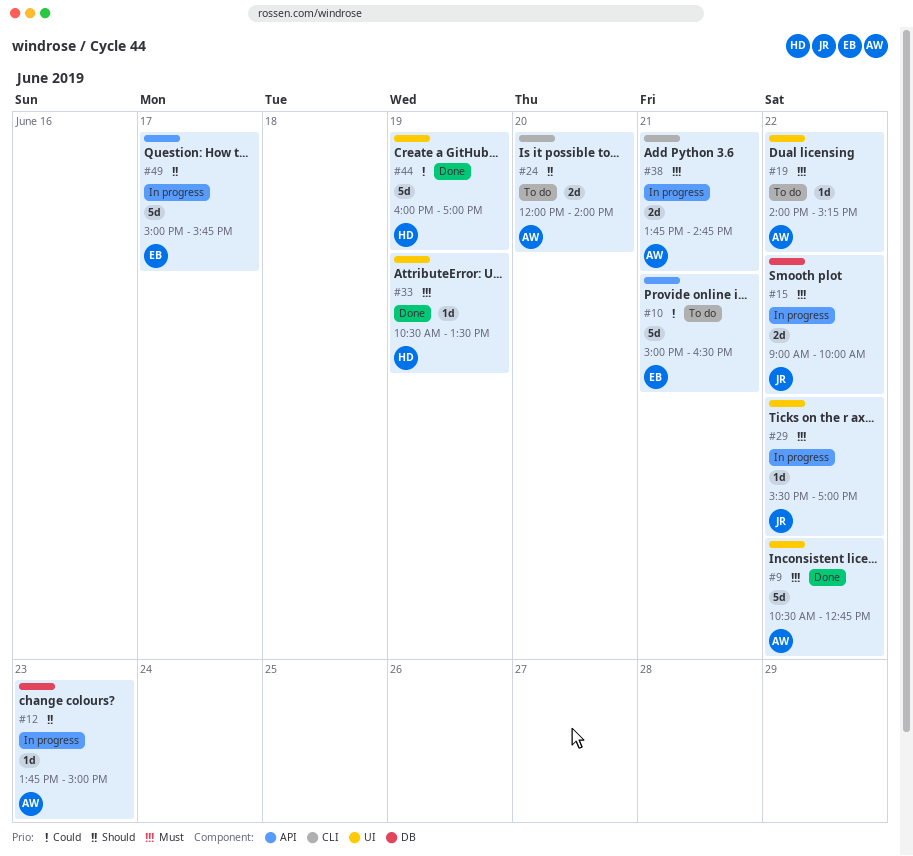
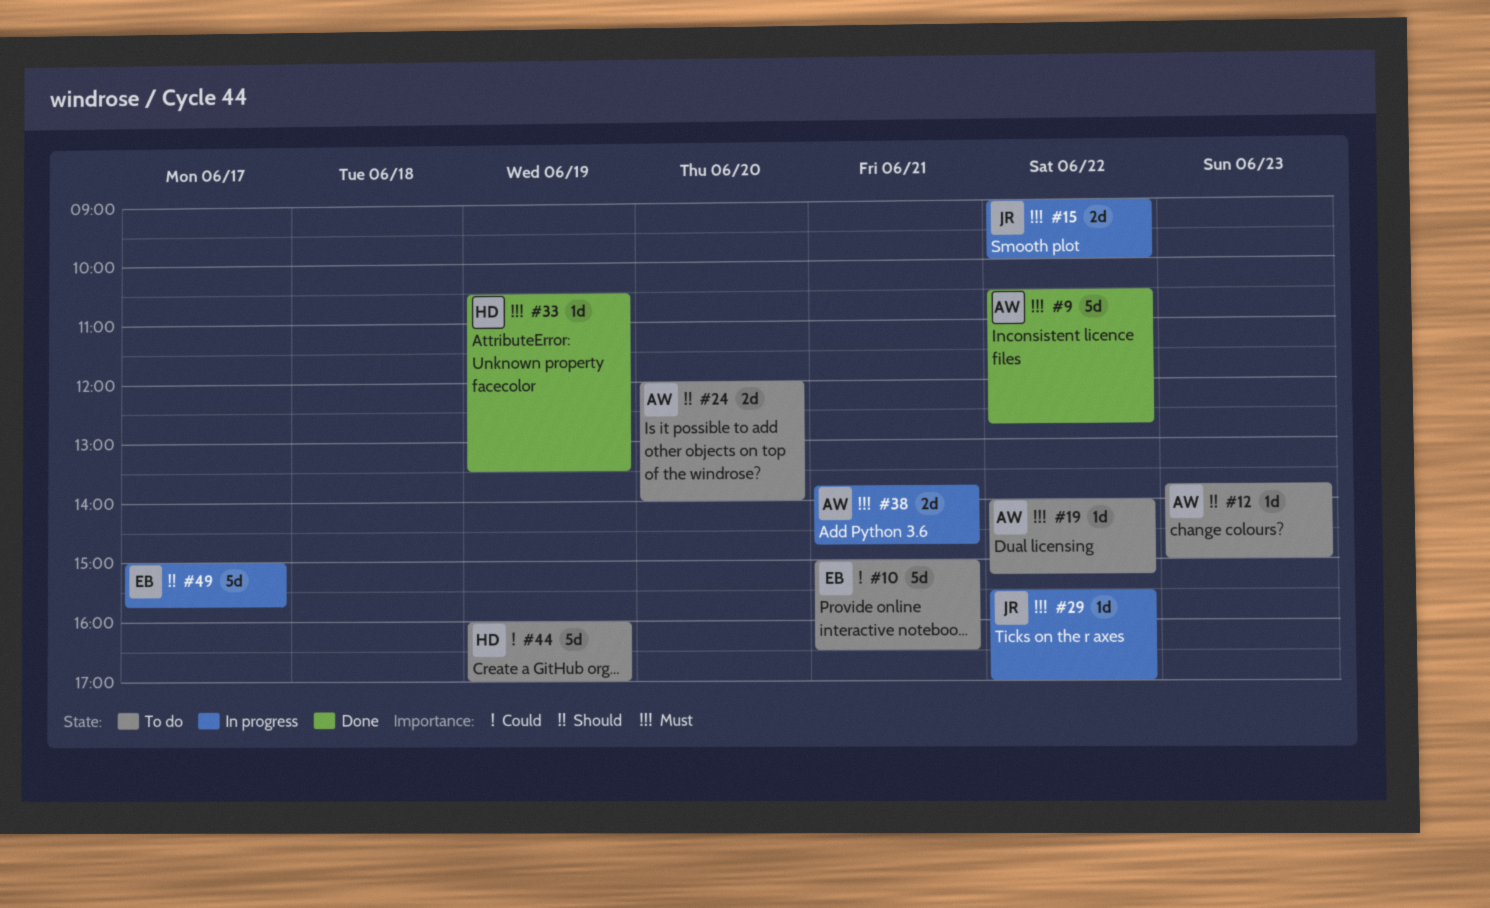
#12, status: In progress -> To do
#44, status: Done -> To do

